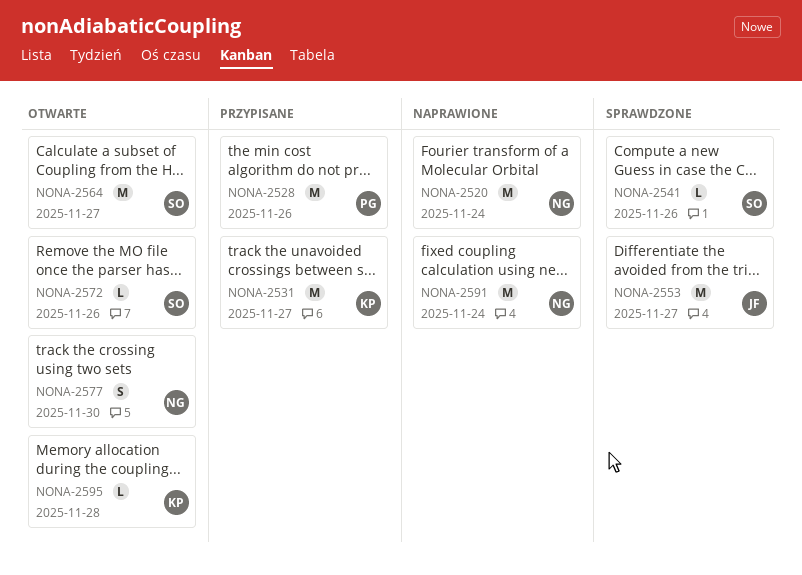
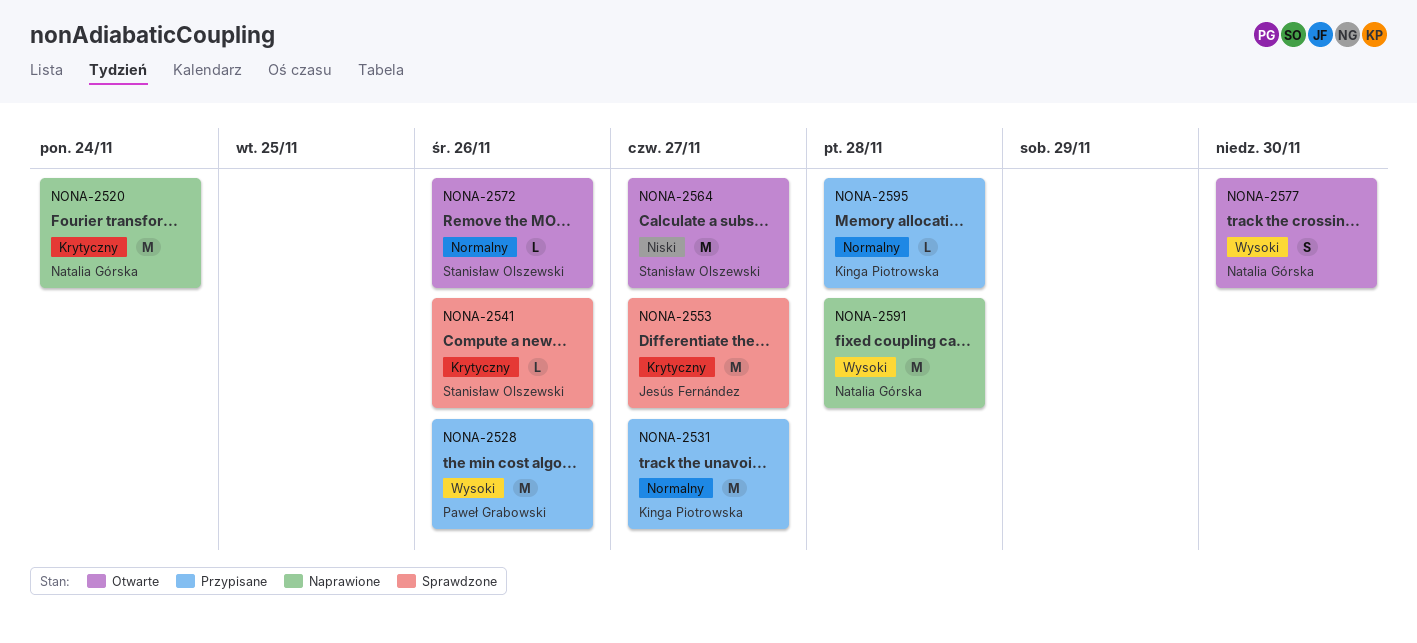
NONA-2591, due: Nov 24 -> Nov 28
NONA-2595, status: Otwarte -> Przypisane

